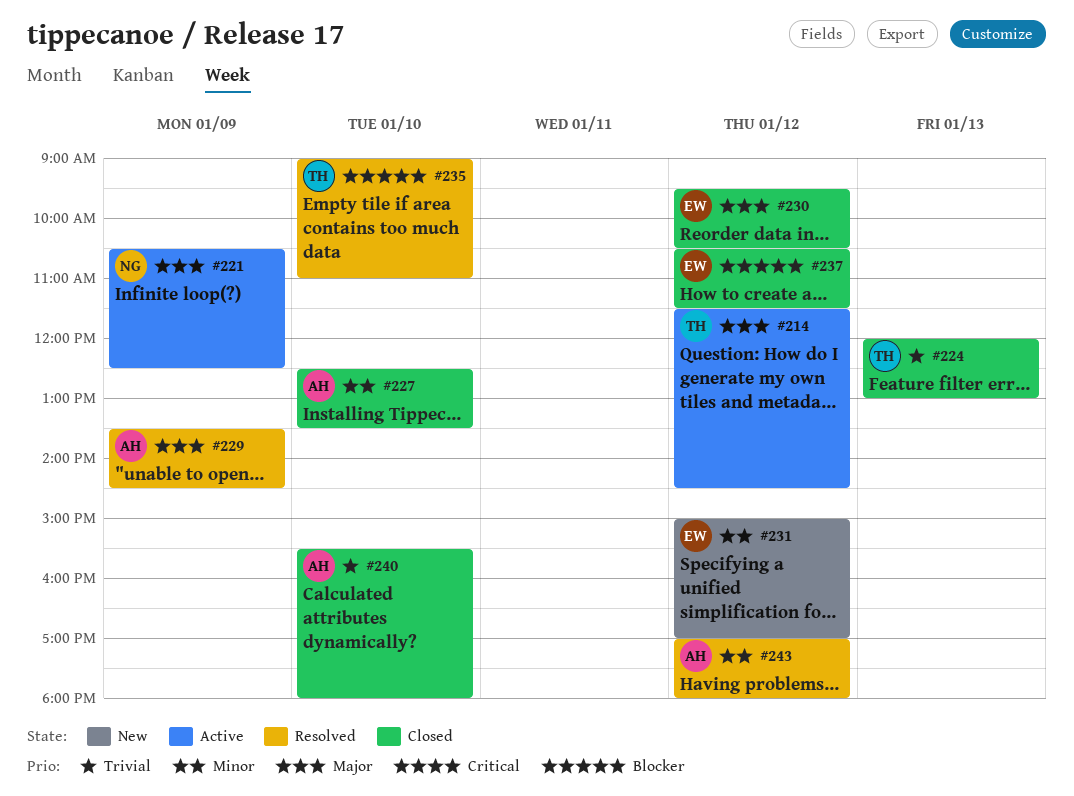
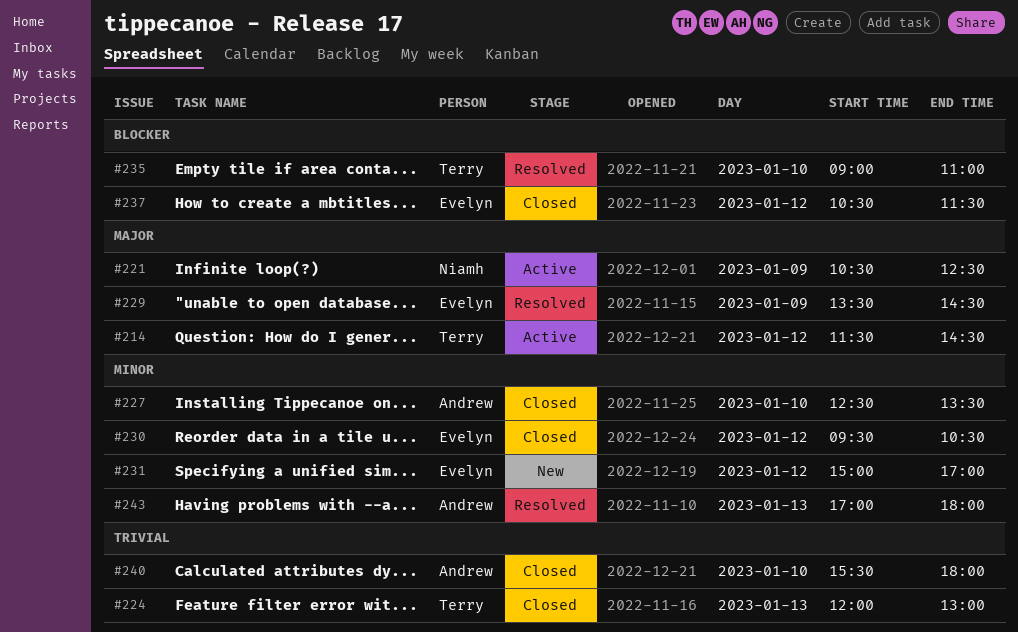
#229, owner: Andrew -> Evelyn
#230, priority: Major -> Minor
#243, day: Jan 12 -> Jan 13

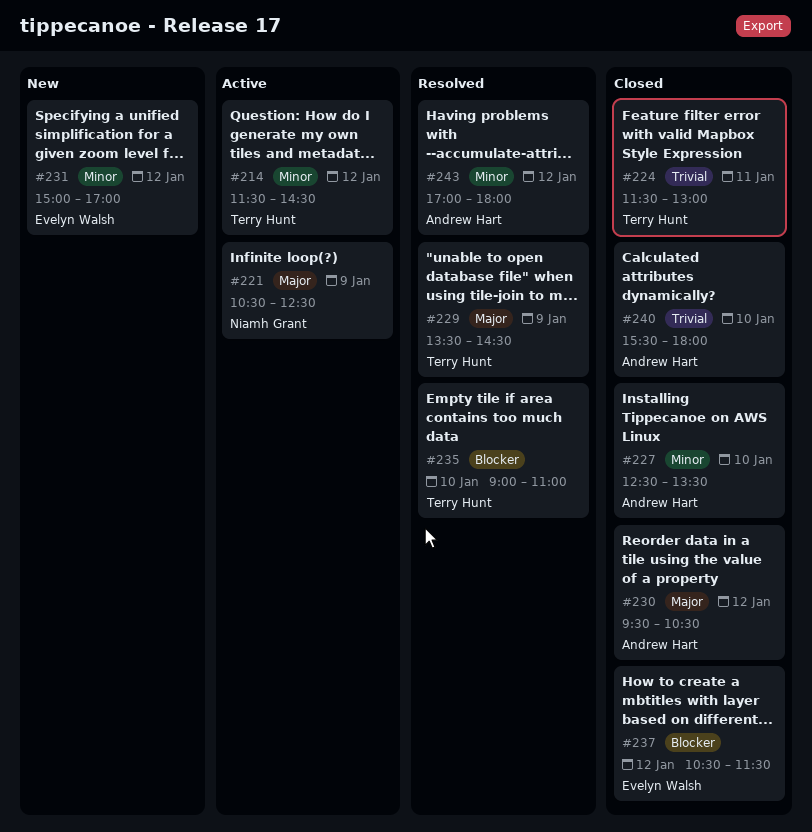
#214, priority: Major -> Minor
#224, day: Jan 13 -> Jan 11
#224, begins: 12:00 -> 11:30
#229, owner: Evelyn Walsh -> Terry Hunt
#230, owner: Evelyn Walsh -> Andrew Hart
#230, priority: Minor -> Major
#243, day: Jan 13 -> Jan 12

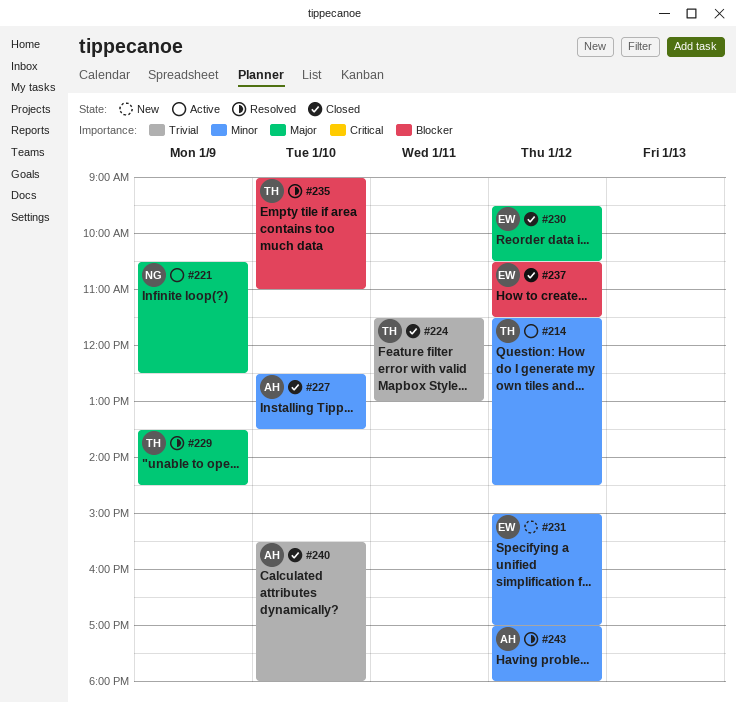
#230, owner: Andrew Hart -> Evelyn Walsh

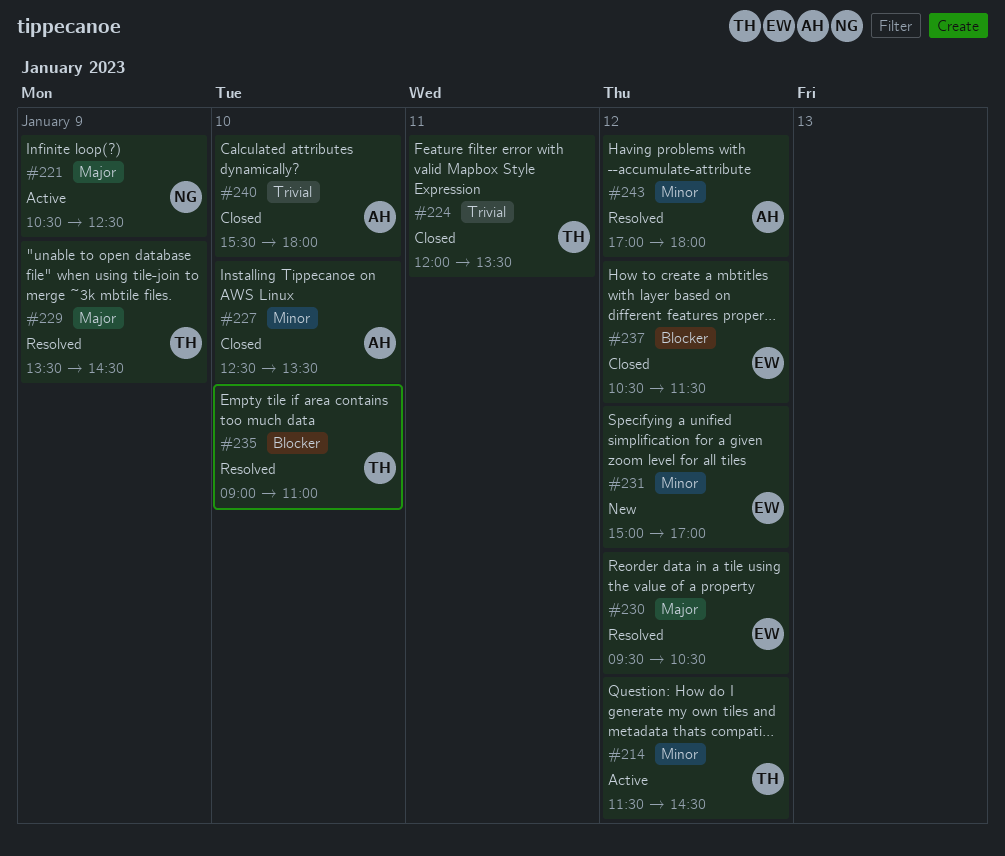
#224, begins: 11:30 -> 12:00
#224, ends: 13:00 -> 13:30
#230, status: Closed -> Resolved

